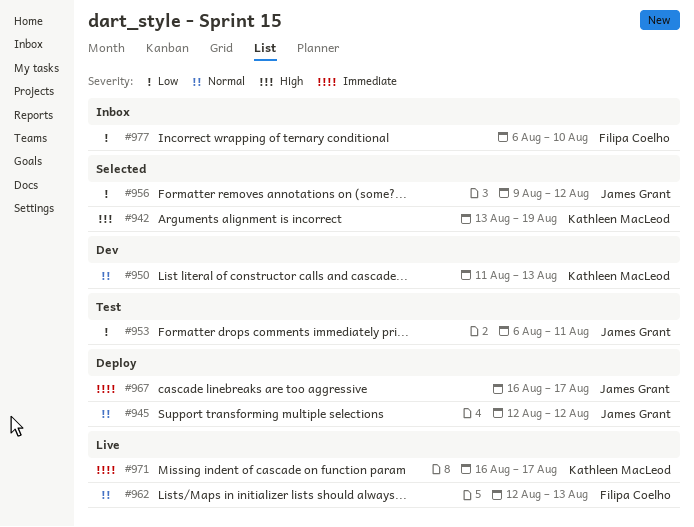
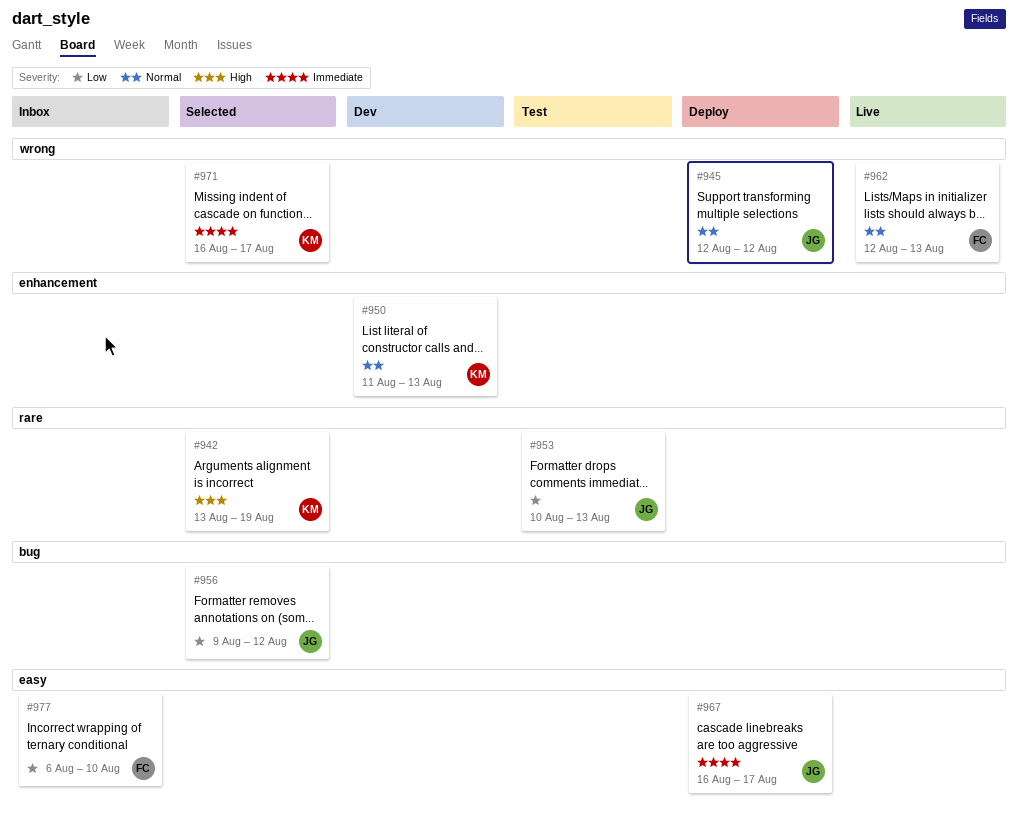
#953, start: Aug 6 -> Aug 10
#953, due: Aug 11 -> Aug 13
#971, status: Live -> Selected

